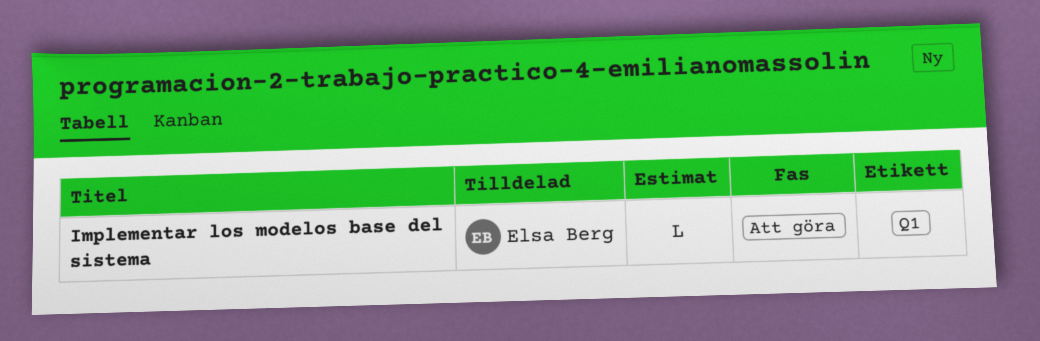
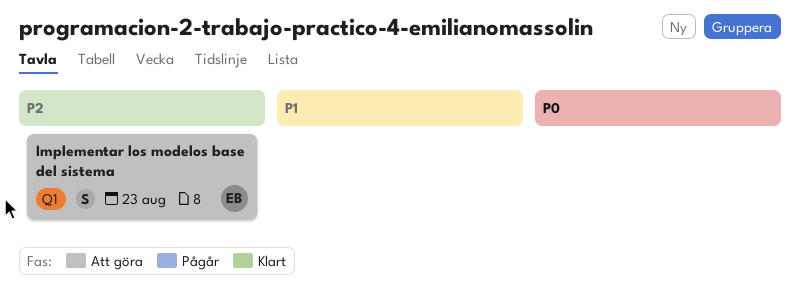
Implementar los modelos base del sistema, estimate: L -> S

